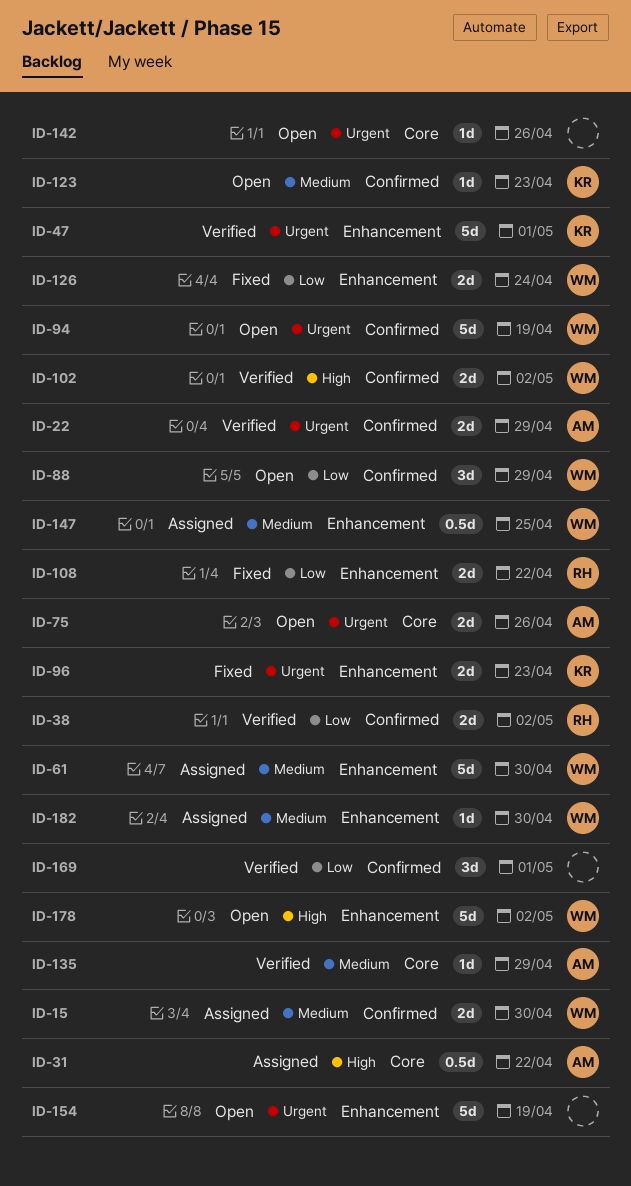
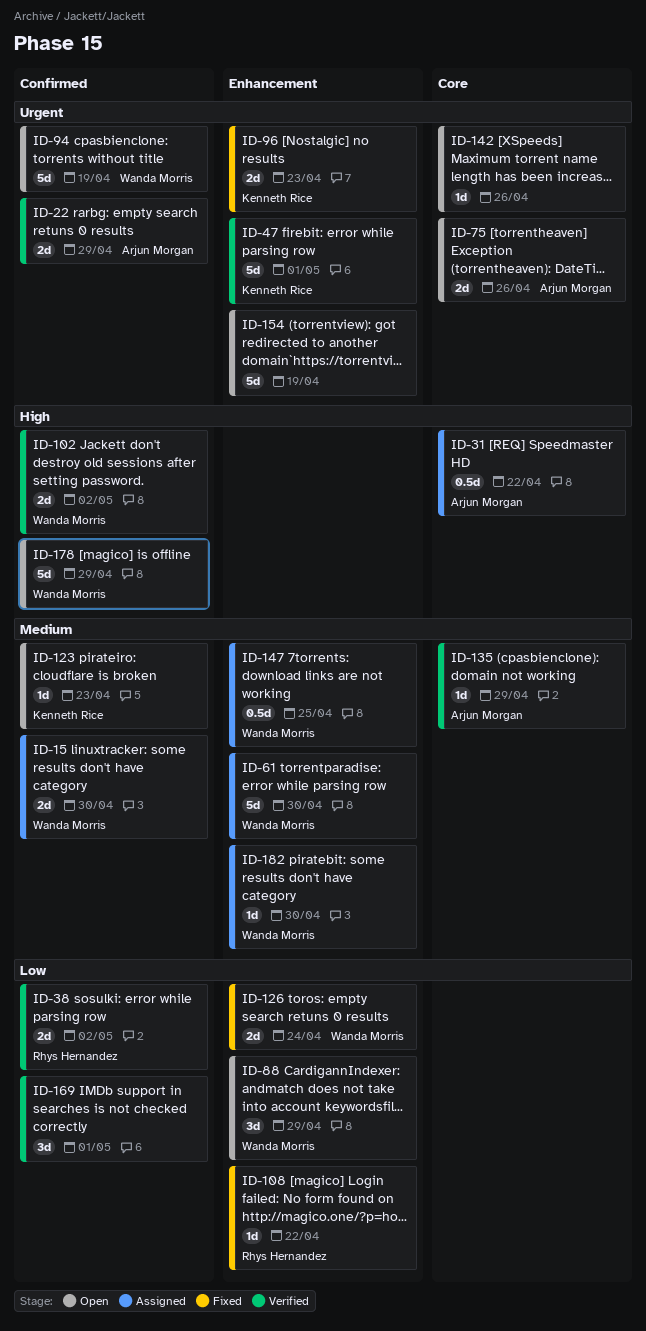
ID-88, label: Confirmed -> Enhancement
ID-108, estimate: 2d -> 1d
ID-178, label: Enhancement -> Confirmed
ID-178, due: May 2 -> Apr 29

